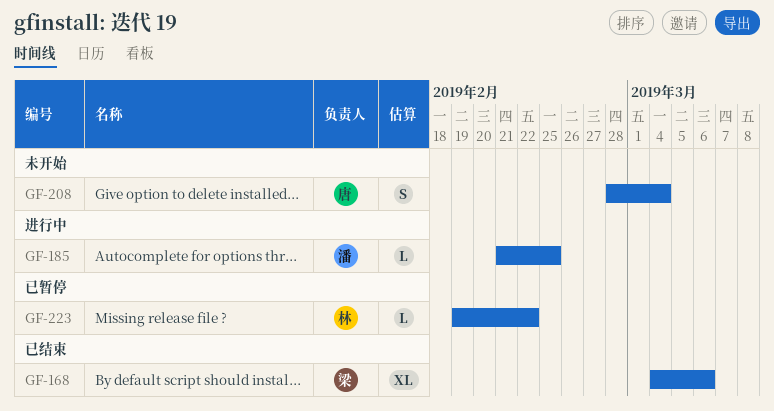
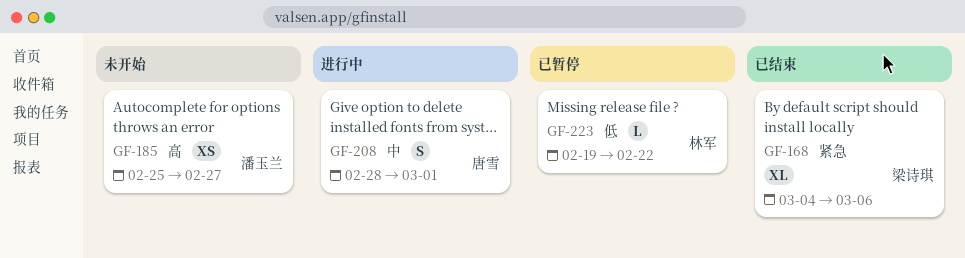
GF-185, status: 进行中 -> 未开始
GF-185, estimate: L -> XS
GF-185, start: Feb 21 -> Feb 25
GF-185, due: Feb 25 -> Feb 27
GF-208, status: 未开始 -> 进行中
GF-208, due: Mar 4 -> Mar 1

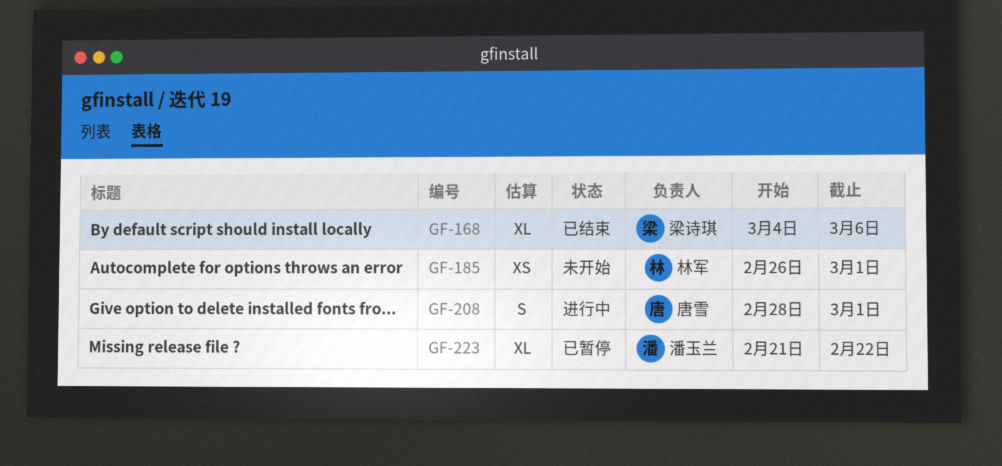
GF-185, owner: 潘玉兰 -> 林军
GF-185, start: Feb 25 -> Feb 26
GF-185, due: Feb 27 -> Mar 1
GF-223, owner: 林军 -> 潘玉兰
GF-223, estimate: L -> XL
GF-223, start: Feb 19 -> Feb 21

